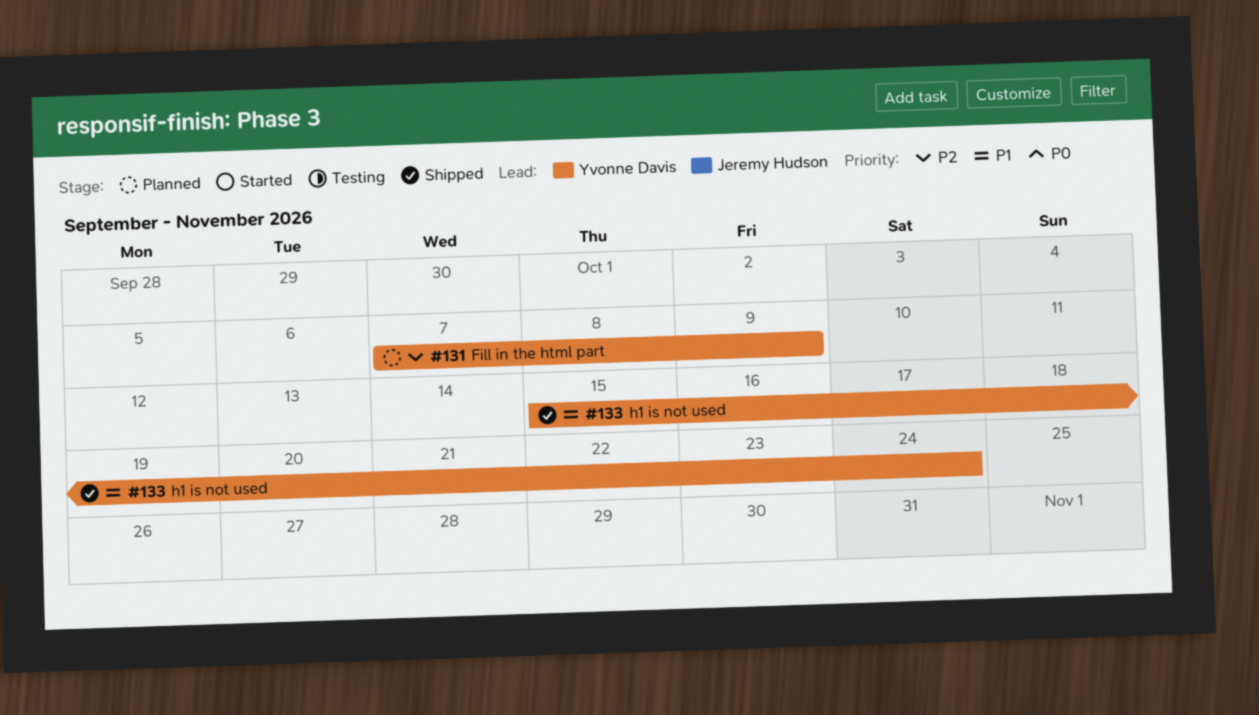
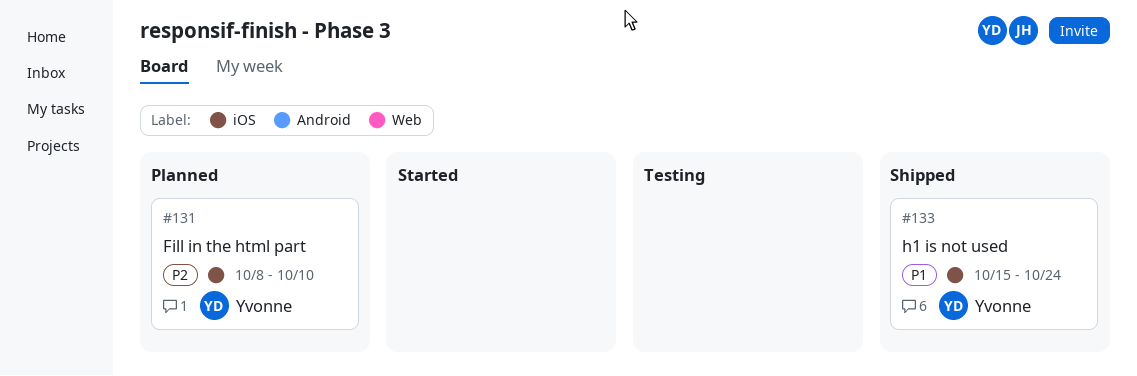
#131, start: Oct 7 -> Oct 8
#131, due: Oct 9 -> Oct 10

